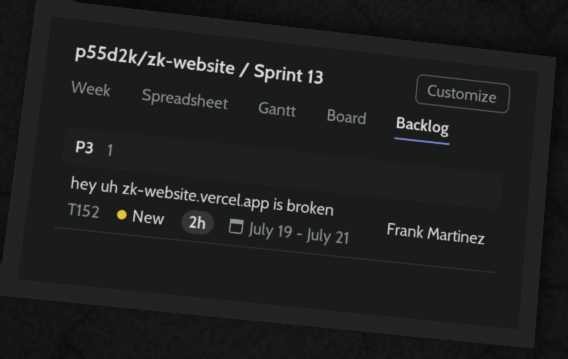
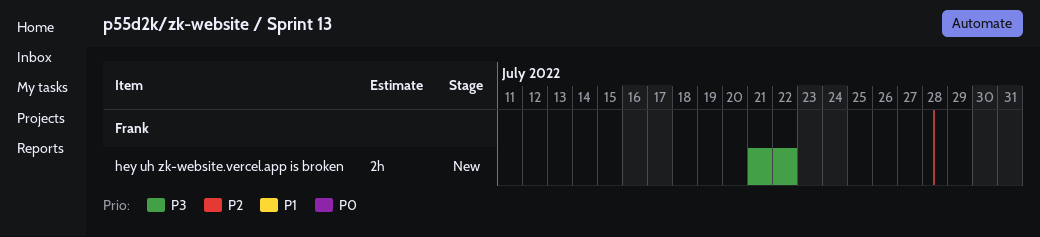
hey uh zk-website.vercel.app is broken, start: Jul 19 -> Jul 21
hey uh zk-website.vercel.app is broken, due: Jul 21 -> Jul 22

